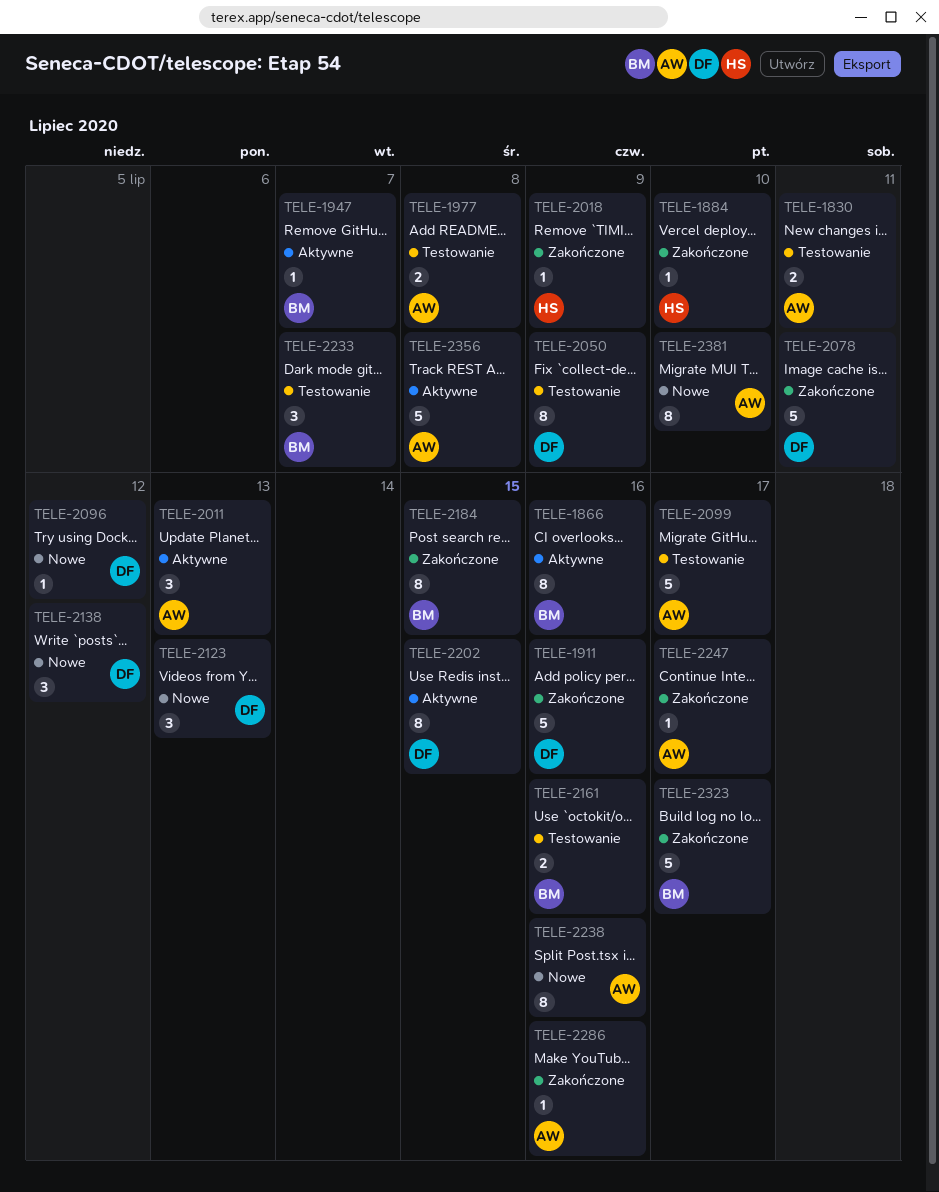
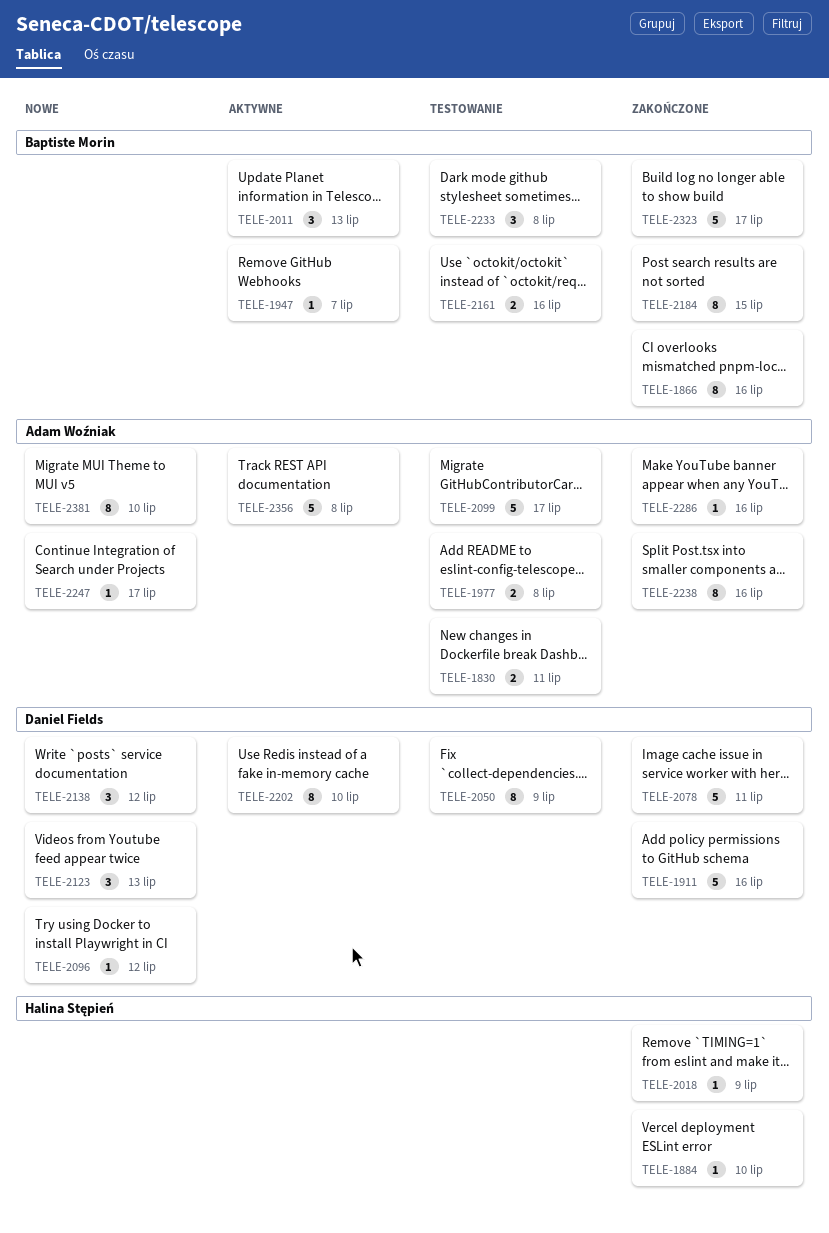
TELE-1866, status: Aktywne -> Zakończone
TELE-2011, owner: Adam Woźniak -> Baptiste Morin
TELE-2202, due: Jul 15 -> Jul 10
TELE-2233, due: Jul 7 -> Jul 8
TELE-2238, status: Nowe -> Zakończone
TELE-2247, status: Zakończone -> Nowe

